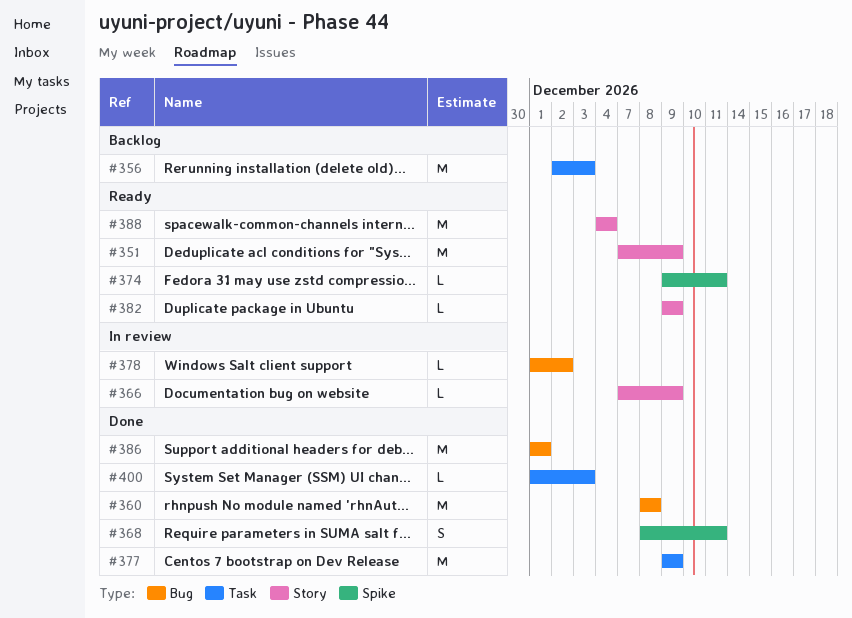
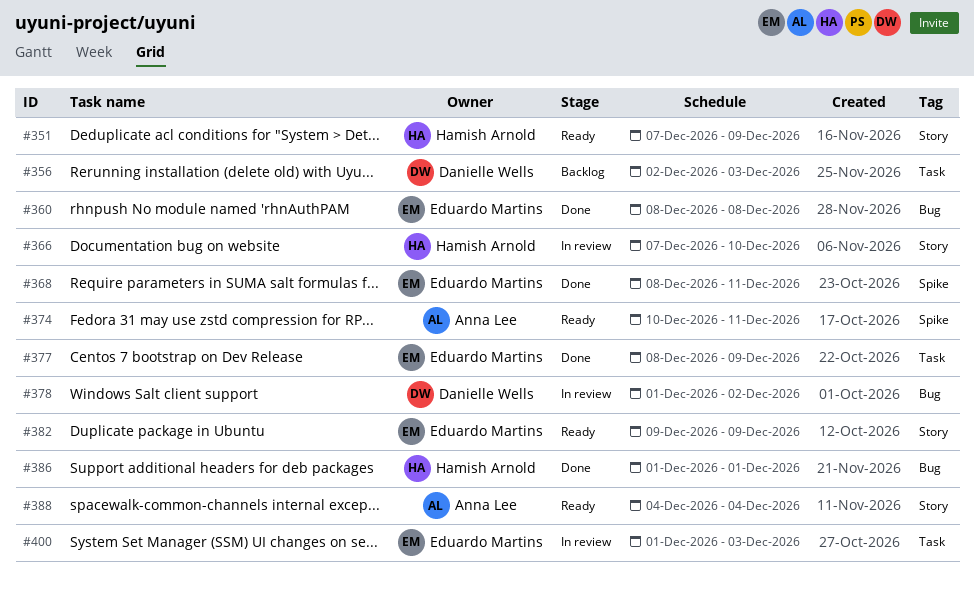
#366, due: Dec 9 -> Dec 10
#374, start: Dec 9 -> Dec 10
#377, start: Dec 9 -> Dec 8
#400, status: Done -> In review

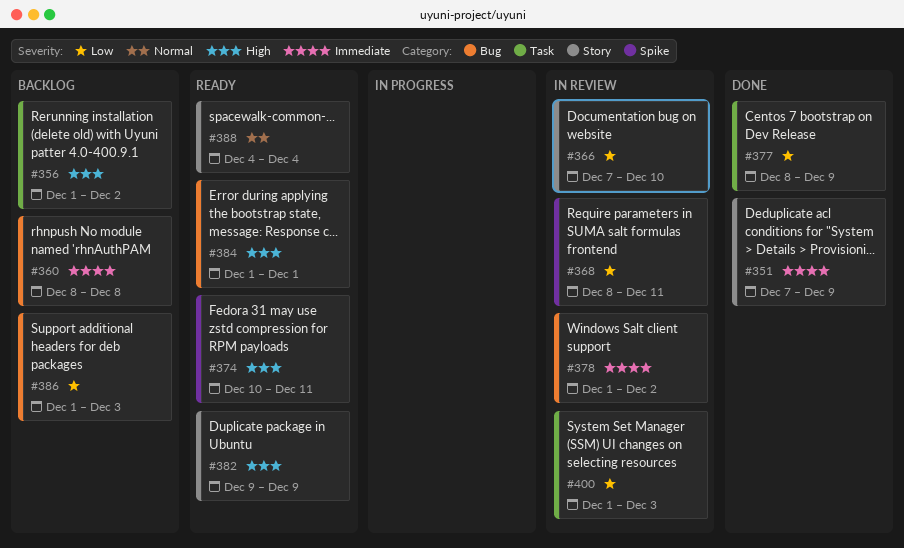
#351, status: Ready -> Done
#356, start: Dec 2 -> Dec 1
#356, due: Dec 3 -> Dec 2
#360, status: Done -> Backlog
#368, status: Done -> In review
#384: none -> present
#386, status: Done -> Backlog
#386, due: Dec 1 -> Dec 3

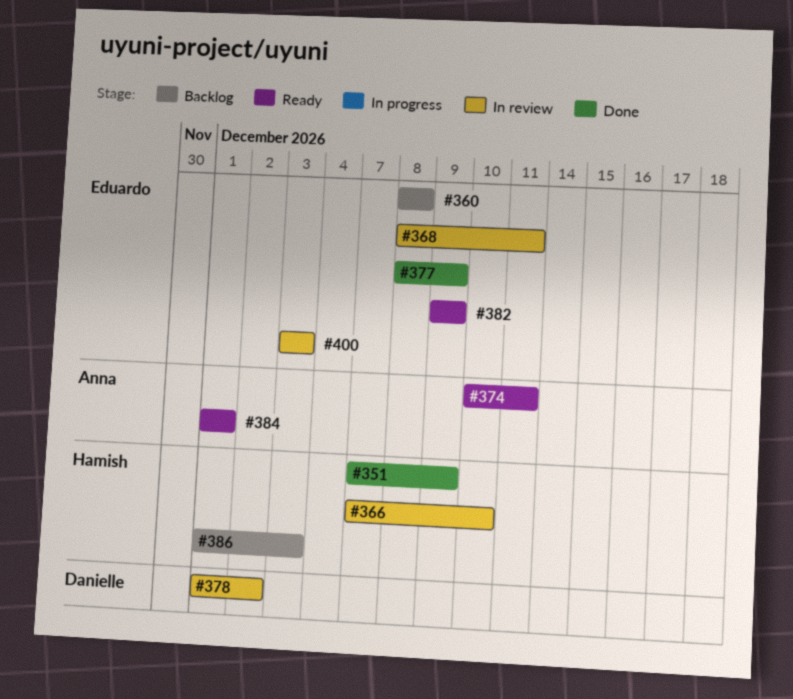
#356: present -> none
#388: present -> none
#400, start: Dec 1 -> Dec 3

